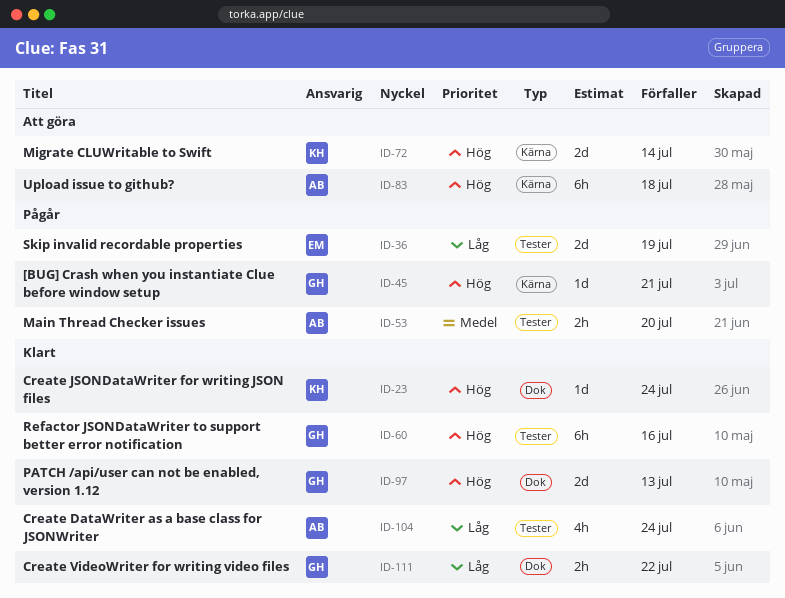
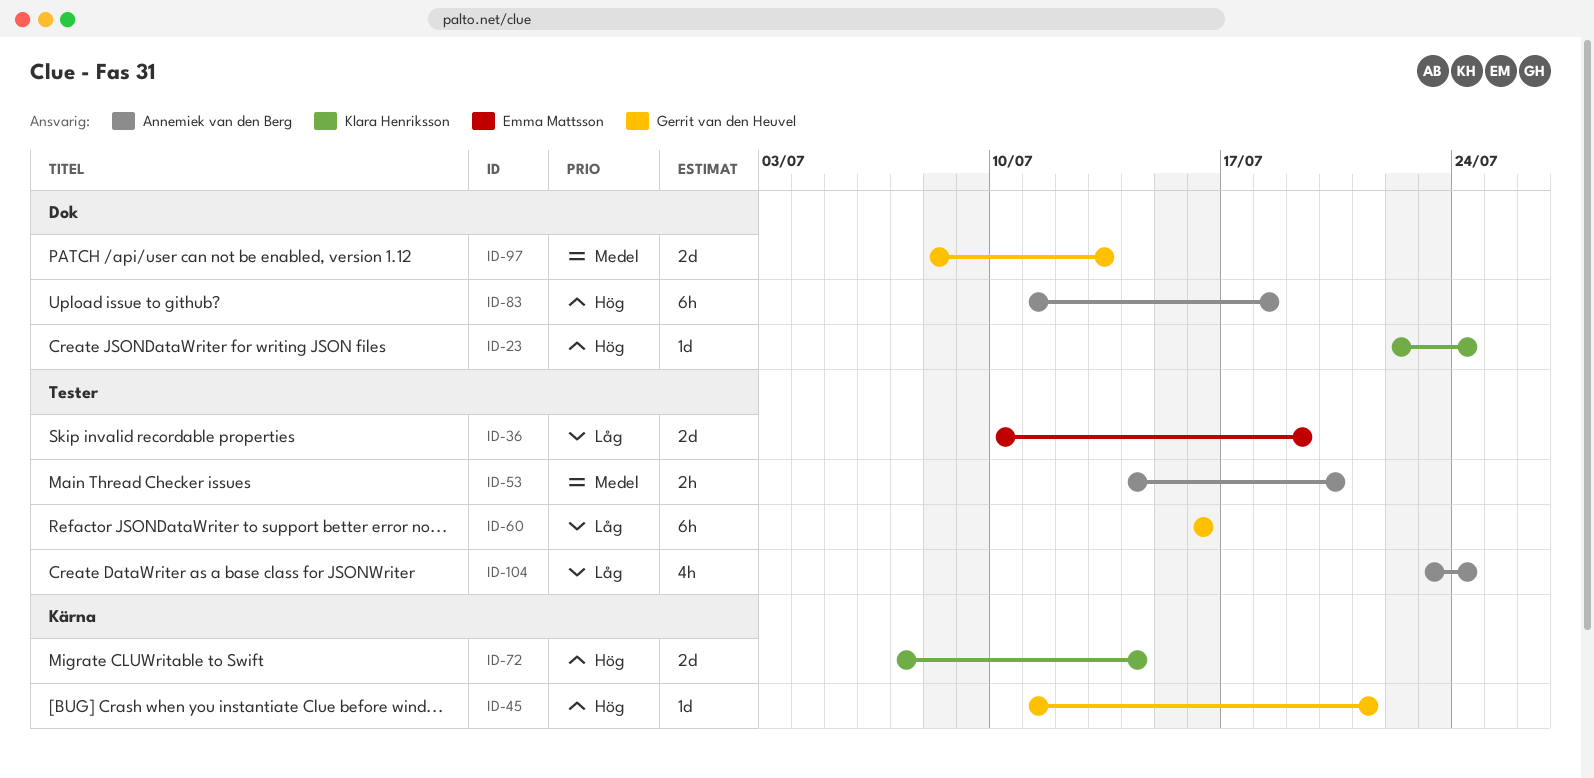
ID-60, priority: Hög -> Låg
ID-83, label: Kärna -> Dok
ID-97, priority: Hög -> Medel
ID-111: present -> none

